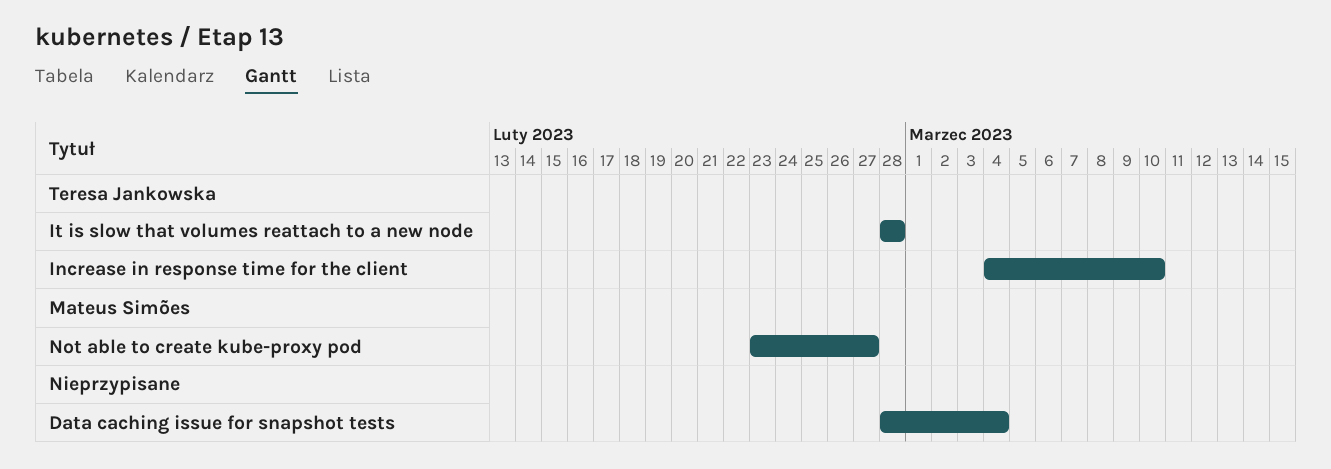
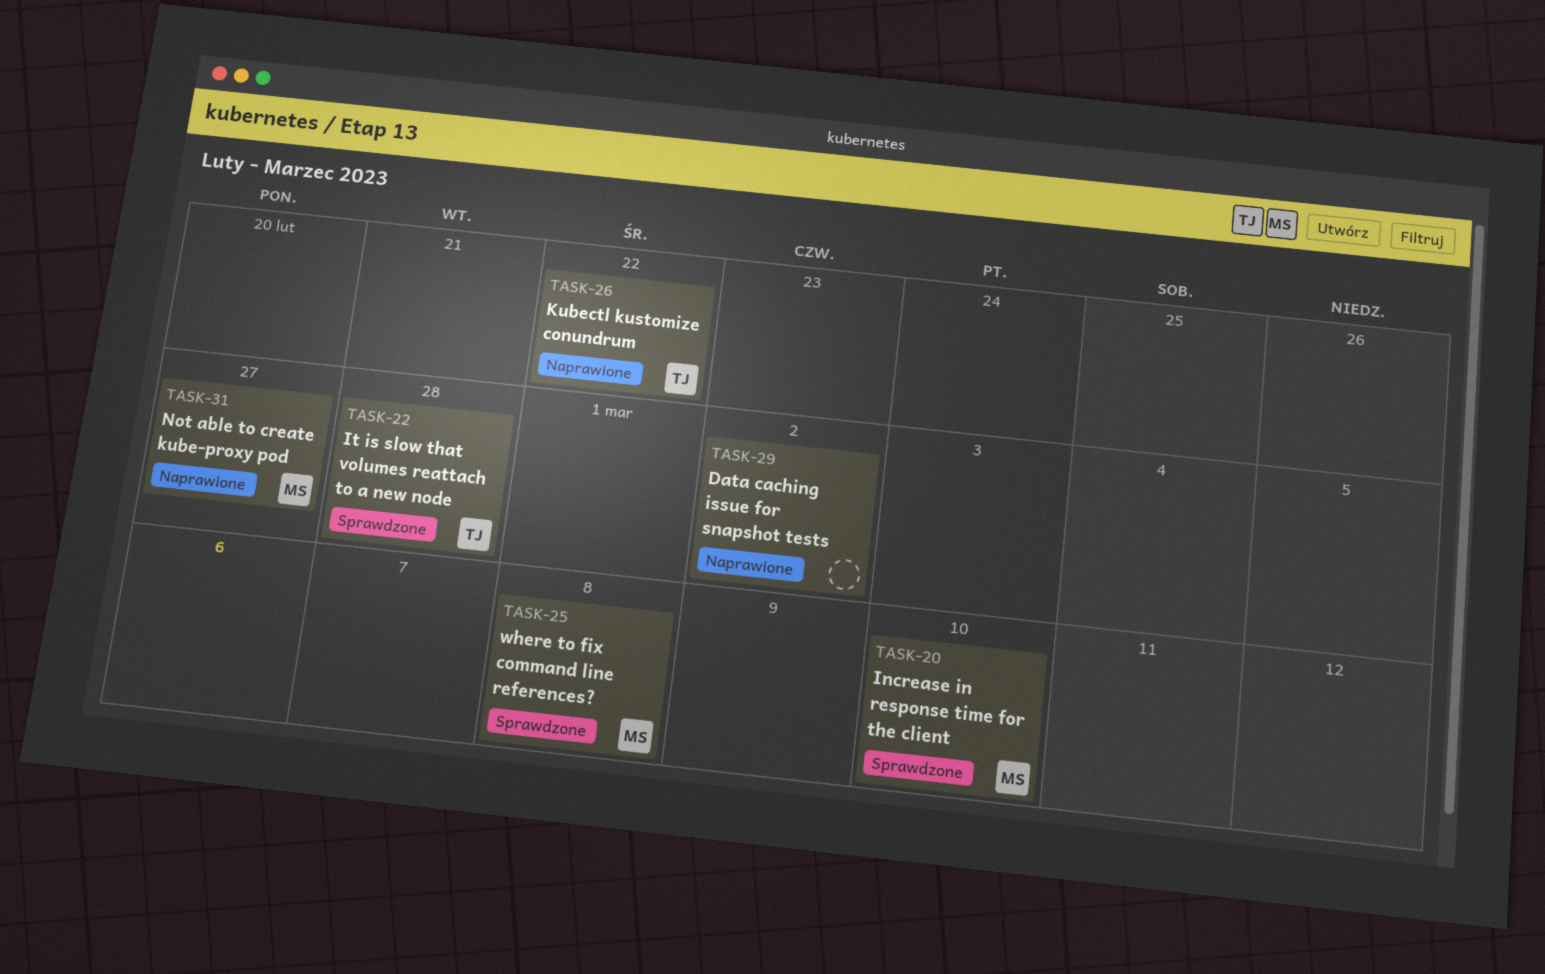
Data caching issue for snapshot tests, due: Mar 4 -> Mar 2
Increase in response time for the client, owner: Teresa Jankowska -> Mateus Simões
Kubectl kustomize conundrum: none -> present
where to fix command line references?: none -> present

